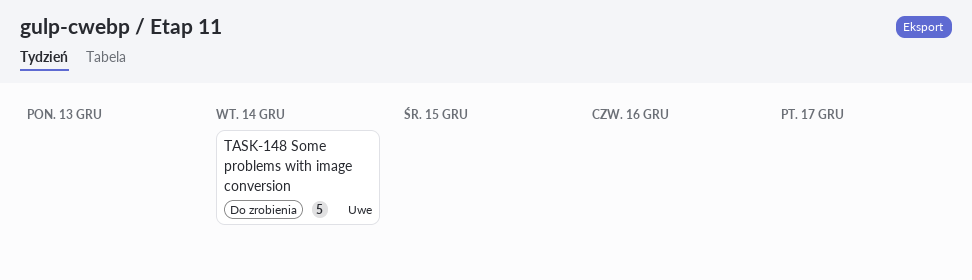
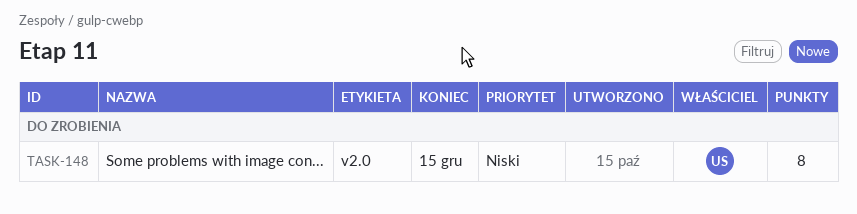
TASK-148, estimate: 5 -> 8
TASK-148, due: Dec 14 -> Dec 15

